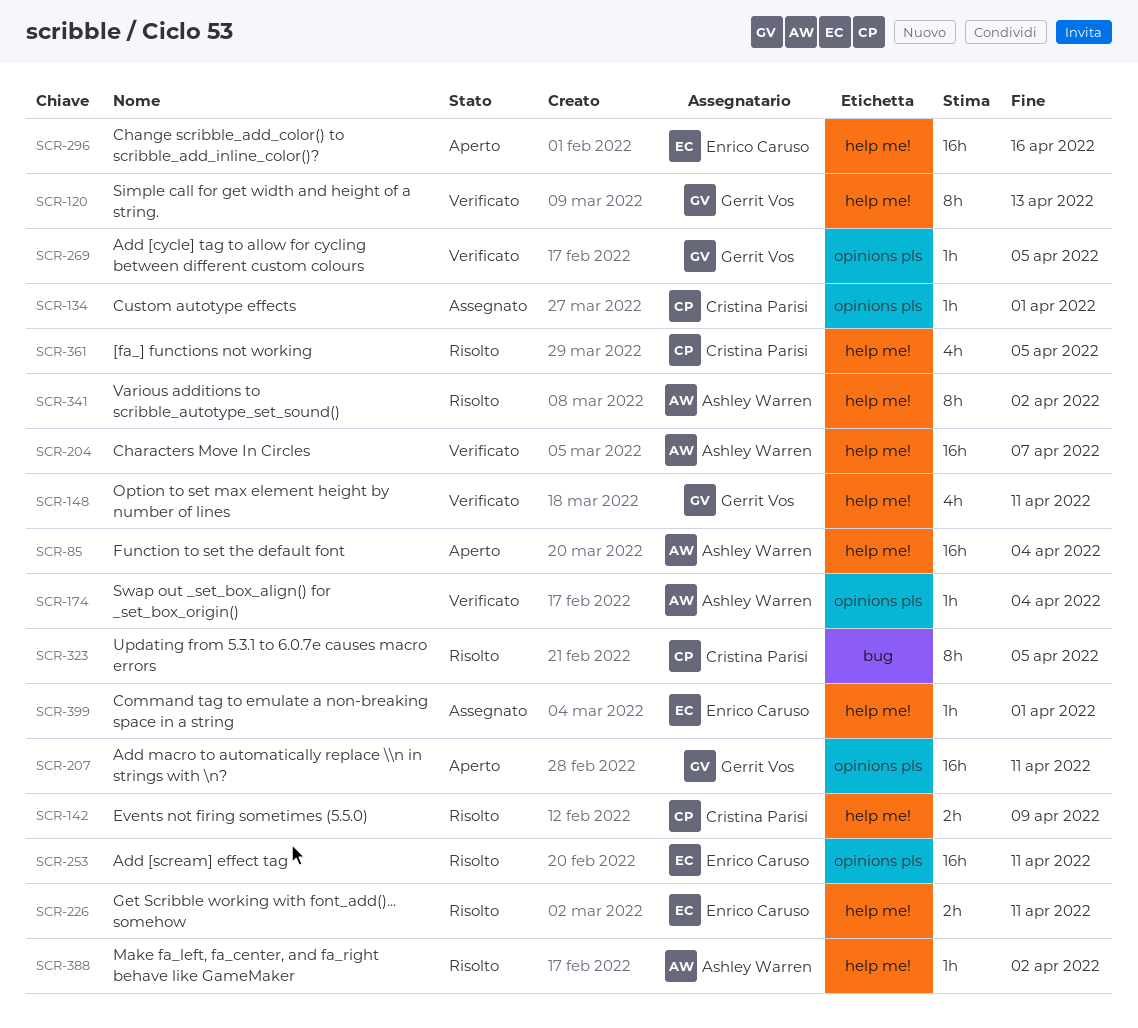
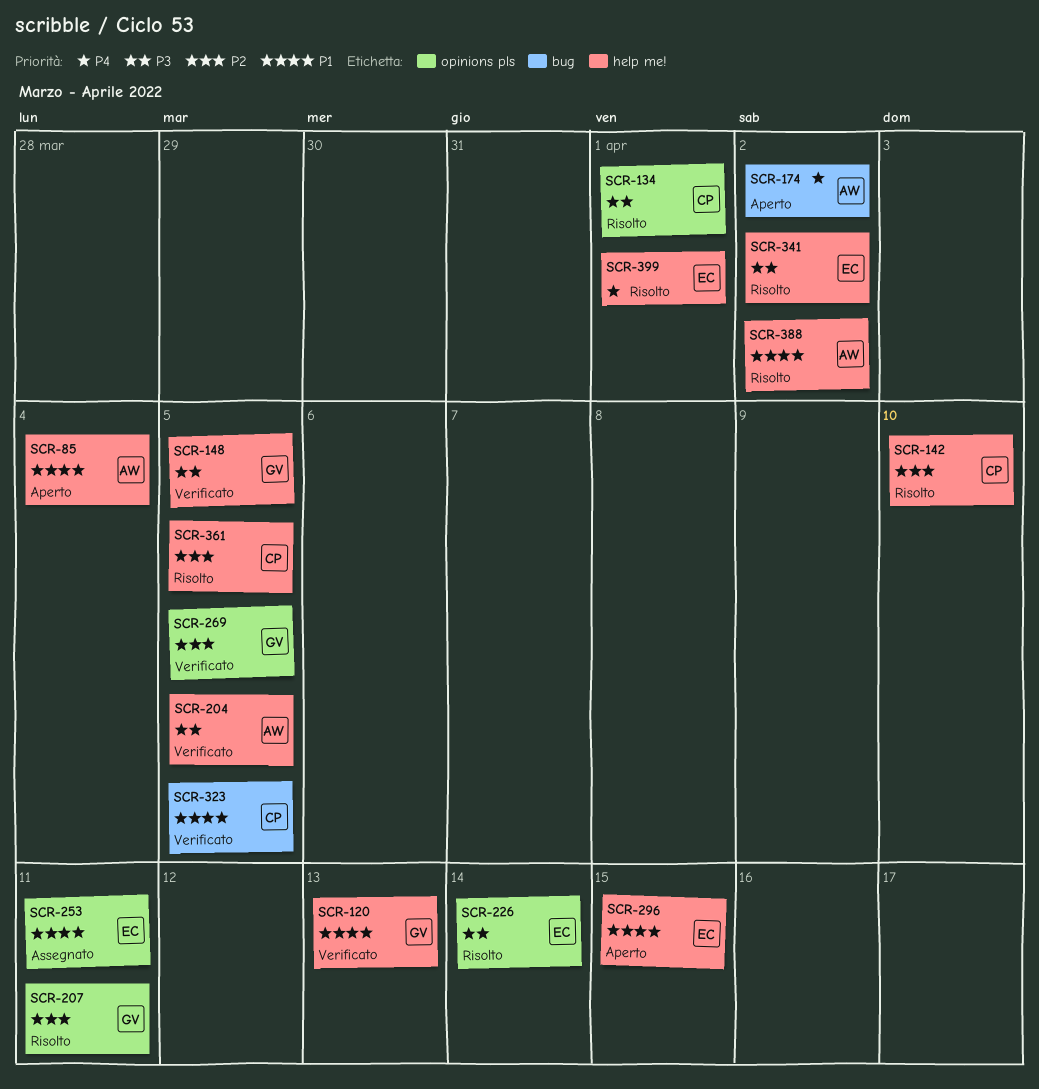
SCR-134, status: Assegnato -> Risolto
SCR-142, due: Apr 9 -> Apr 10
SCR-148, due: Apr 11 -> Apr 5
SCR-174, status: Verificato -> Aperto
SCR-174, label: opinions pls -> bug
SCR-174, due: Apr 4 -> Apr 2
SCR-204, due: Apr 7 -> Apr 5
SCR-207, status: Aperto -> Risolto
SCR-226, label: help me! -> opinions pls
SCR-226, due: Apr 11 -> Apr 14
SCR-253, status: Risolto -> Assegnato
SCR-296, due: Apr 16 -> Apr 15
SCR-323, status: Risolto -> Verificato
SCR-341, owner: Ashley Warren -> Enrico Caruso
SCR-399, status: Assegnato -> Risolto

